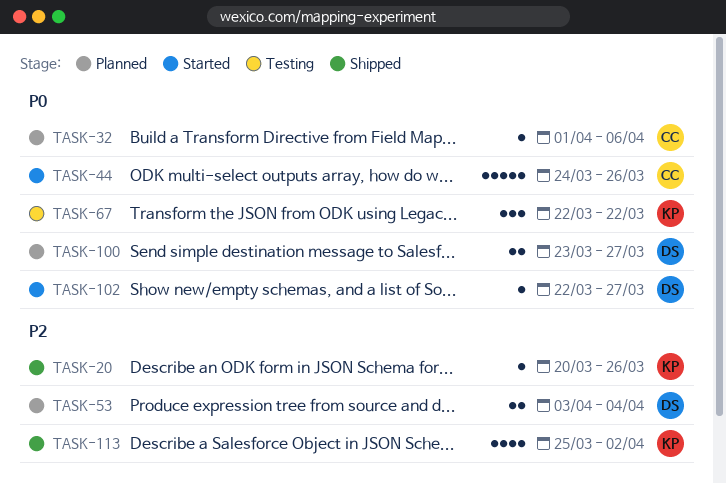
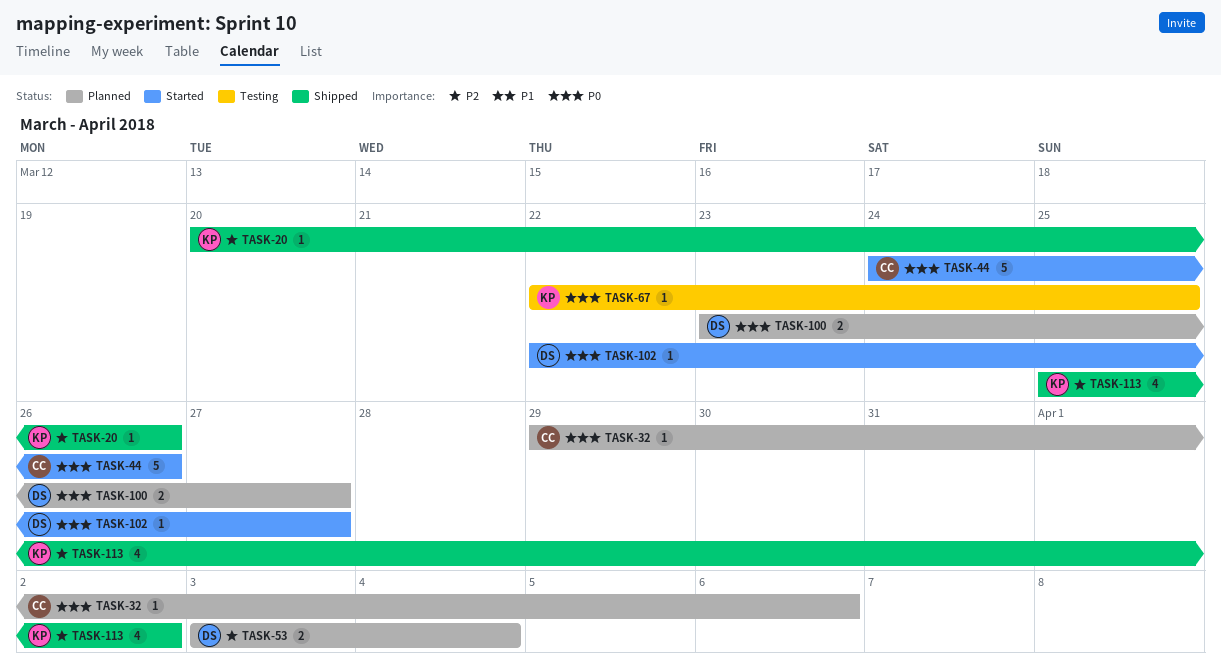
TASK-32, start: Apr 1 -> Mar 29
TASK-67, estimate: 3 -> 1
TASK-67, due: Mar 22 -> Mar 25

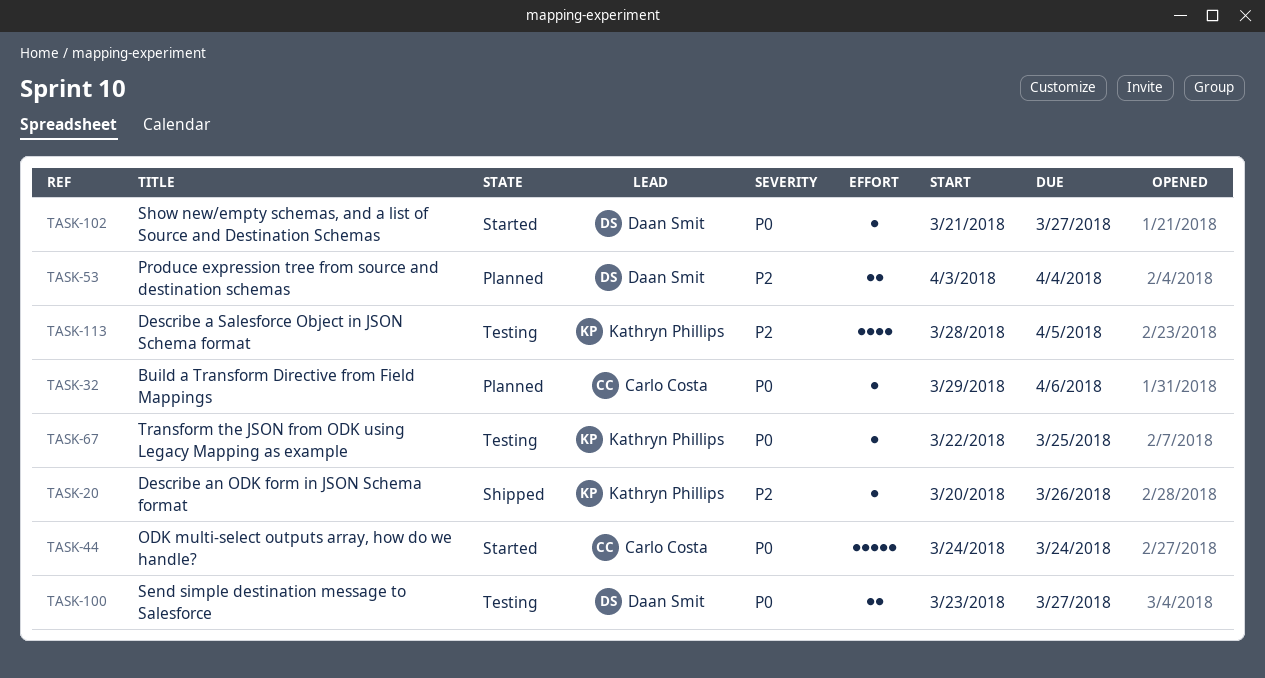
TASK-44, due: Mar 26 -> Mar 24
TASK-100, status: Planned -> Testing
TASK-102, start: Mar 22 -> Mar 21
TASK-113, status: Shipped -> Testing
TASK-113, start: Mar 25 -> Mar 28
TASK-113, due: Apr 2 -> Apr 5

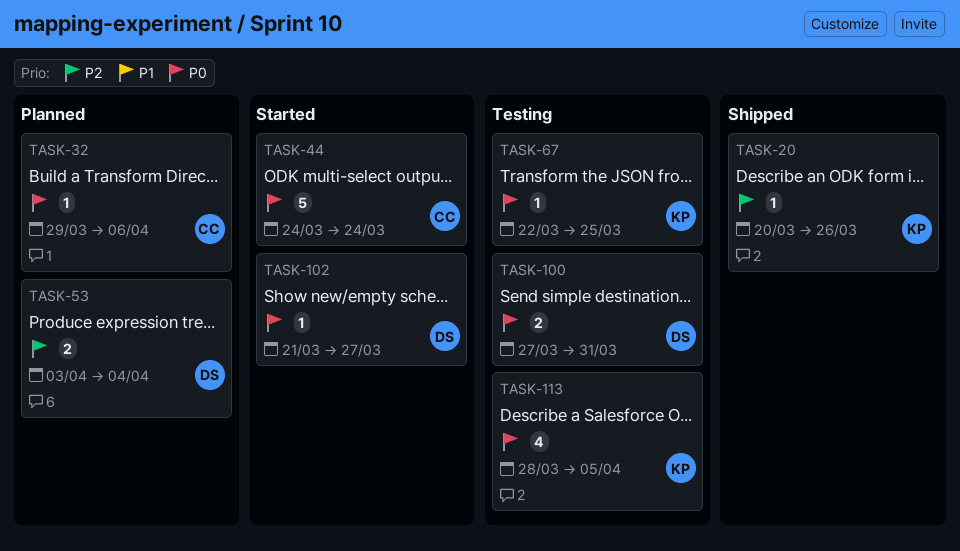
TASK-100, start: Mar 23 -> Mar 27
TASK-100, due: Mar 27 -> Mar 31
TASK-113, priority: P2 -> P0

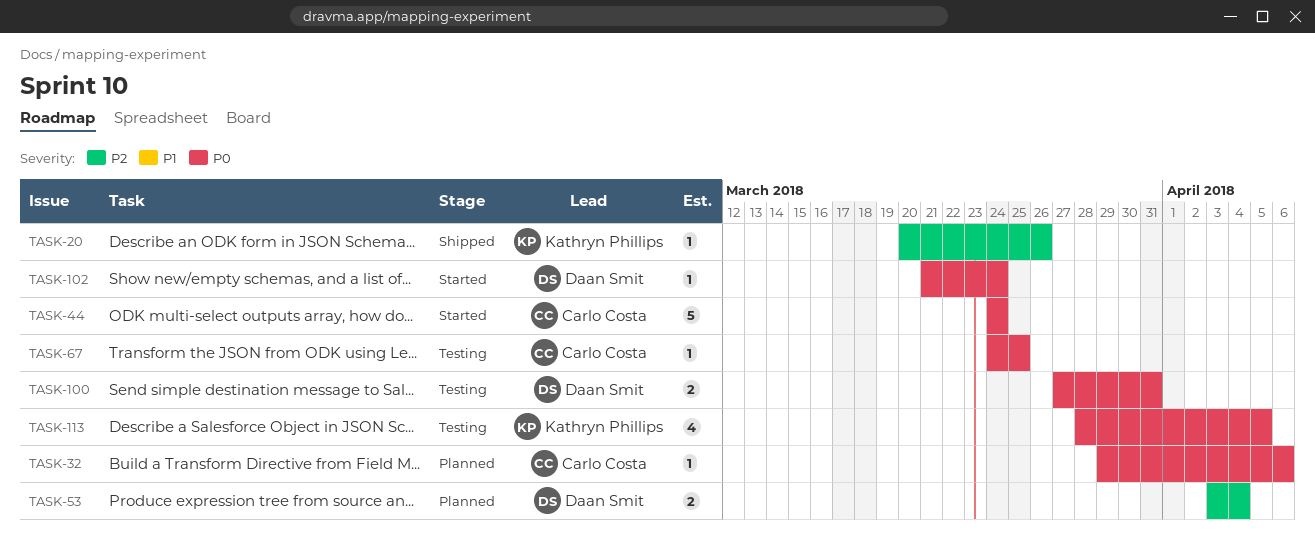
TASK-67, owner: Kathryn Phillips -> Carlo Costa
TASK-67, start: Mar 22 -> Mar 24
TASK-102, due: Mar 27 -> Mar 24

